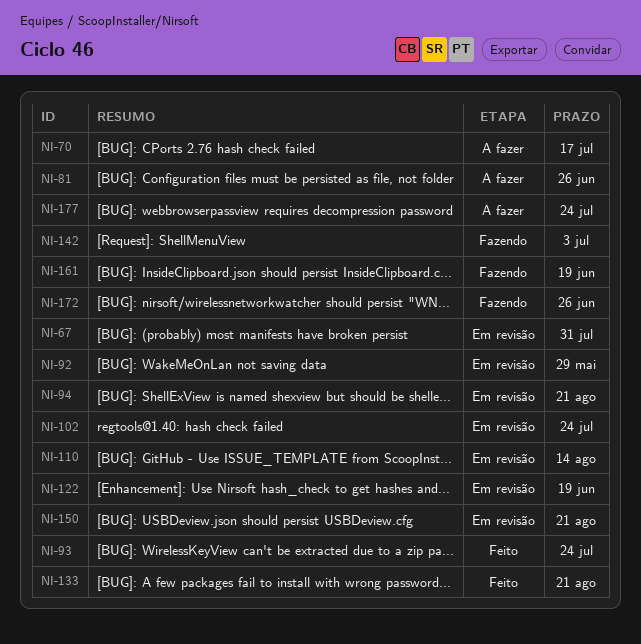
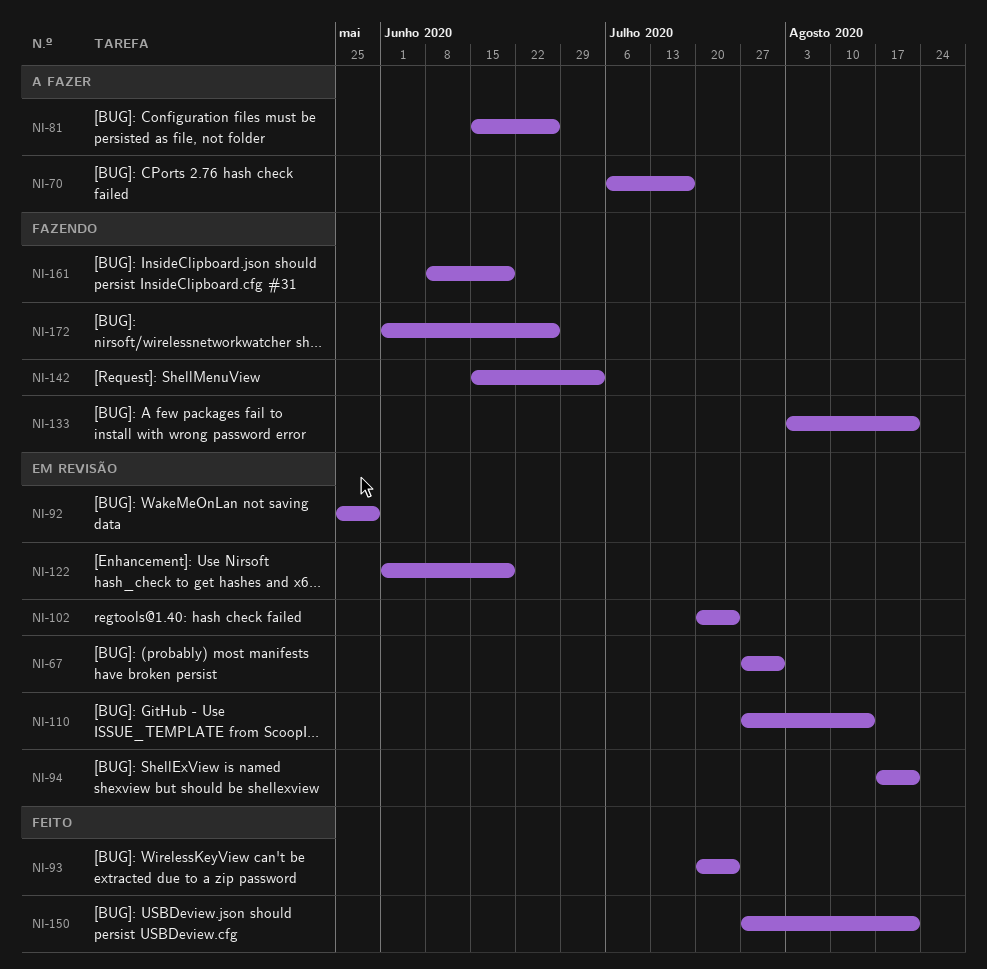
NI-133, status: Feito -> Fazendo
NI-150, status: Em revisão -> Feito
NI-177: present -> none

